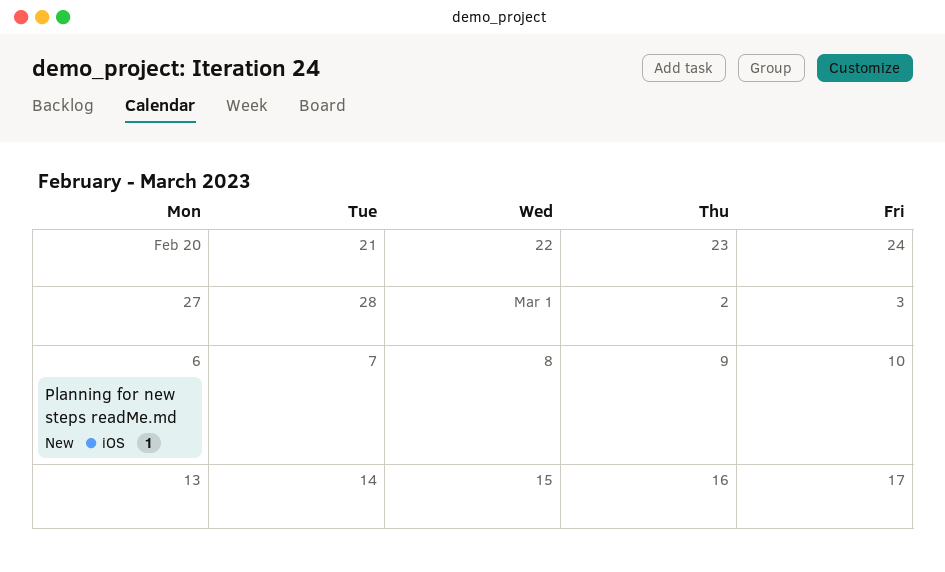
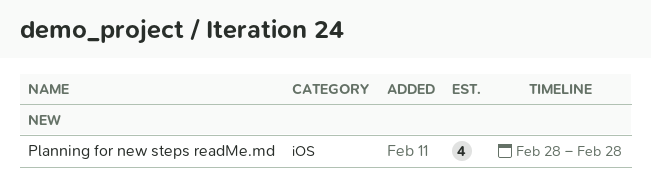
Planning for new steps readMe.md, estimate: 1 -> 4
Planning for new steps readMe.md, due: Mar 6 -> Feb 28

